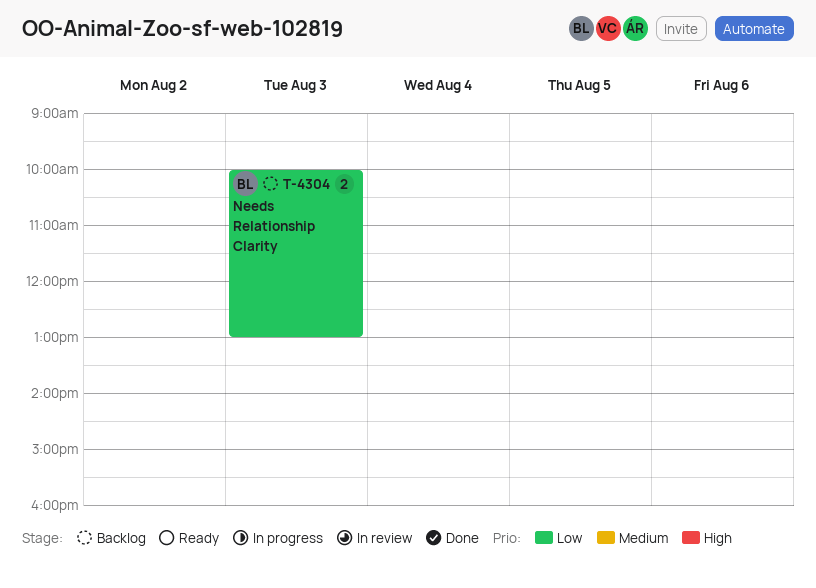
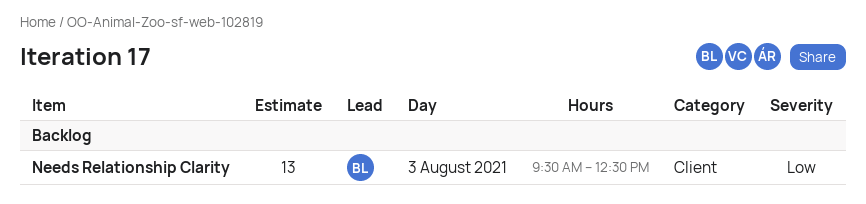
Needs Relationship Clarity, estimate: 2 -> 13
Needs Relationship Clarity, begins: 10:00 -> 09:30
Needs Relationship Clarity, ends: 13:00 -> 12:30

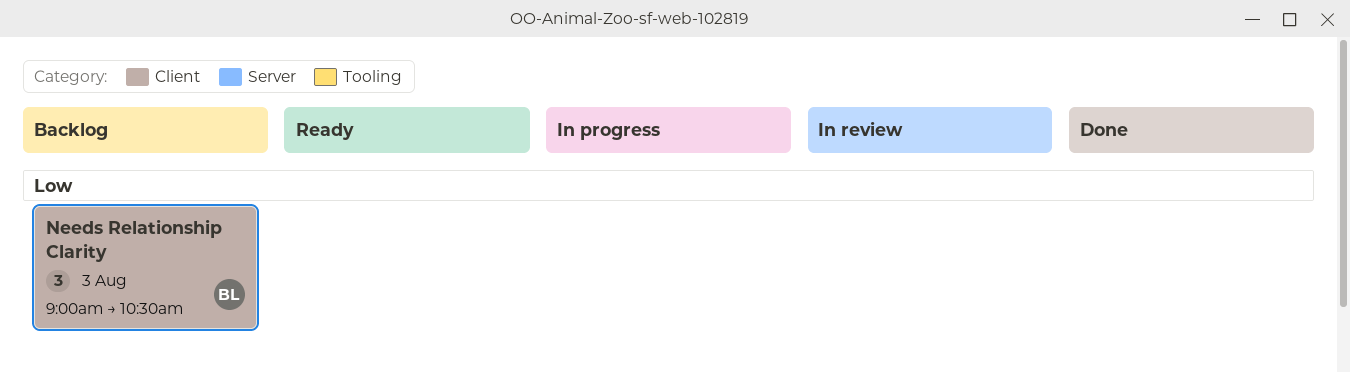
Needs Relationship Clarity, estimate: 13 -> 3
Needs Relationship Clarity, begins: 09:30 -> 09:00
Needs Relationship Clarity, ends: 12:30 -> 10:30

